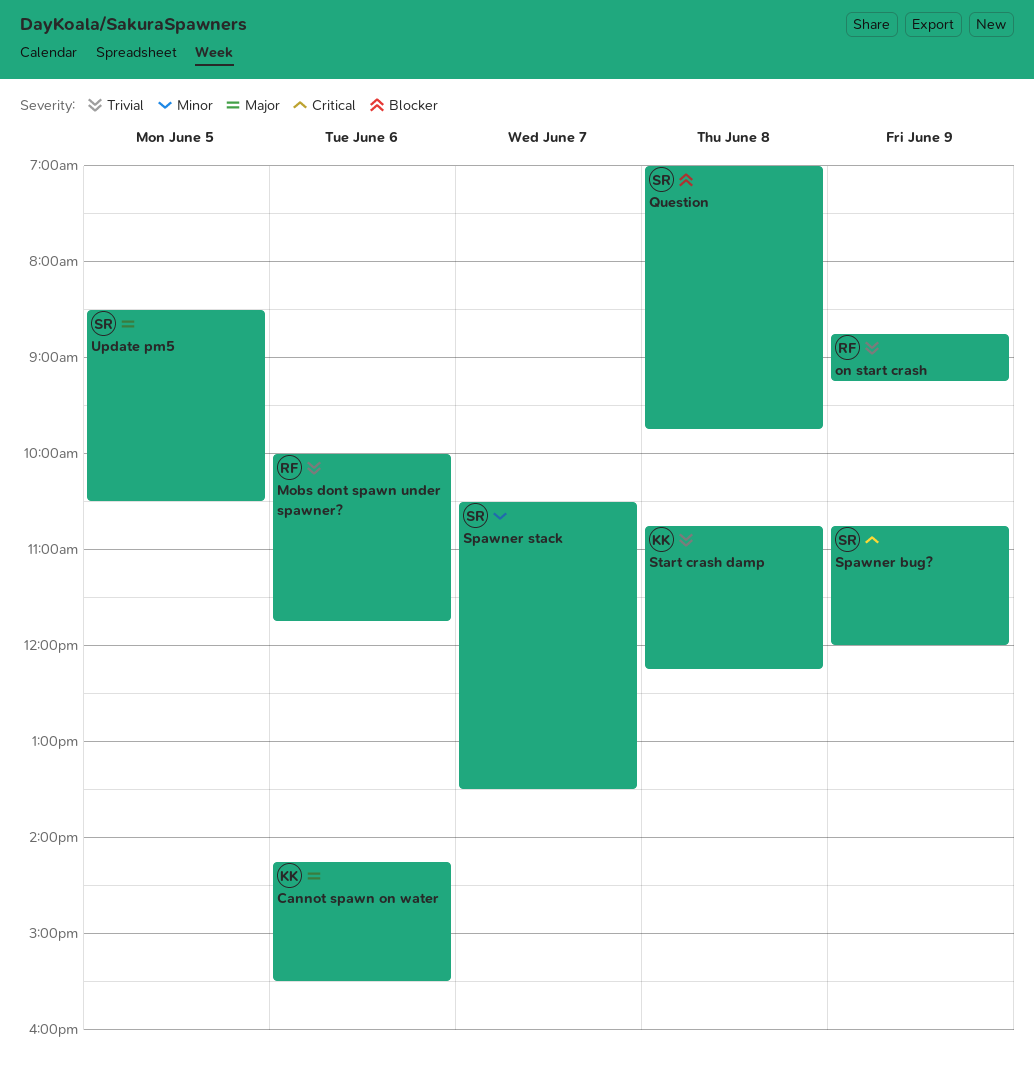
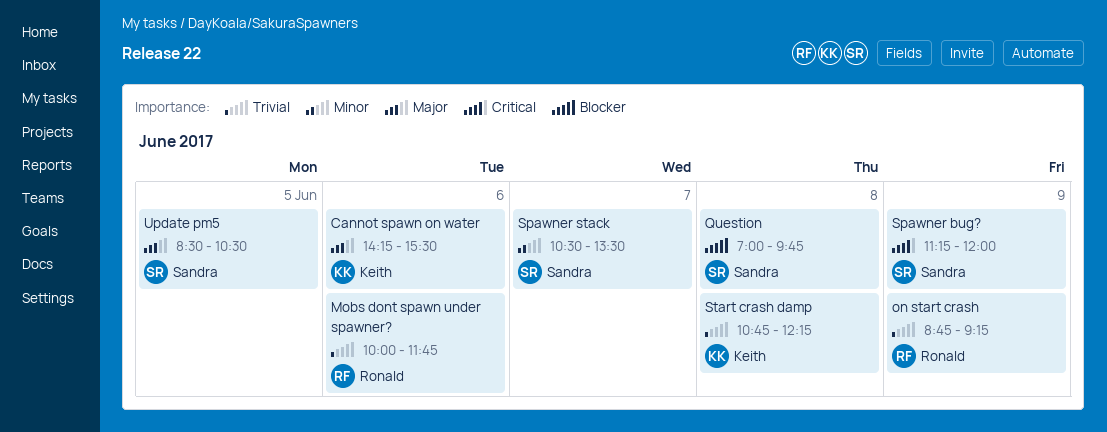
Spawner bug?, begins: 10:45 -> 11:15

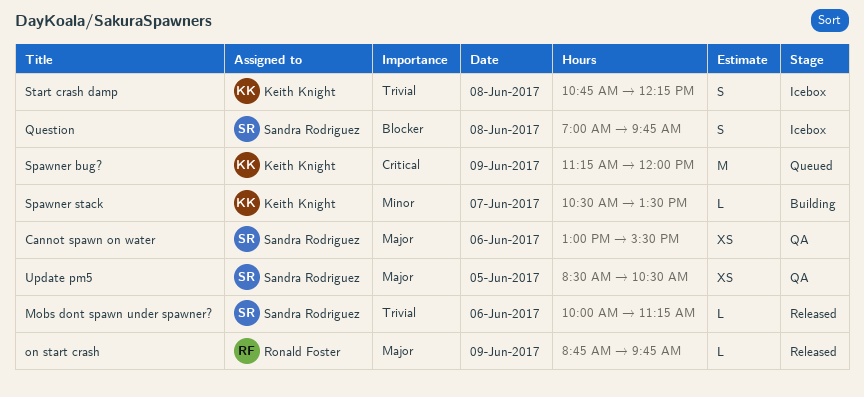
Cannot spawn on water, owner: Keith Knight -> Sandra Rodriguez
Cannot spawn on water, begins: 14:15 -> 13:00
Mobs dont spawn under spawner?, owner: Ronald Foster -> Sandra Rodriguez
Mobs dont spawn under spawner?, ends: 11:45 -> 11:15
on start crash, priority: Trivial -> Major
on start crash, ends: 09:15 -> 09:45
Spawner bug?, owner: Sandra Rodriguez -> Keith Knight
Spawner stack, owner: Sandra Rodriguez -> Keith Knight

